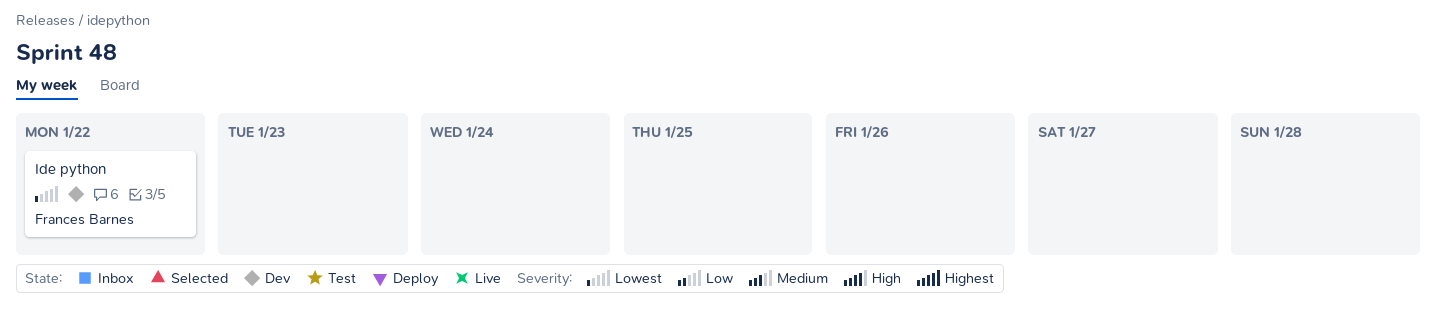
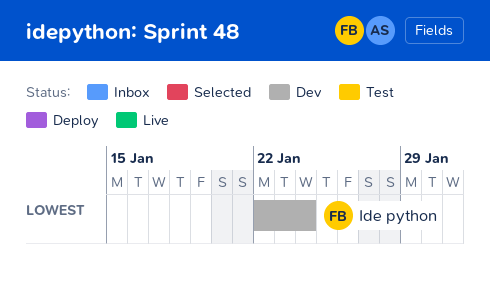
Ide python, due: Jan 22 -> Jan 24

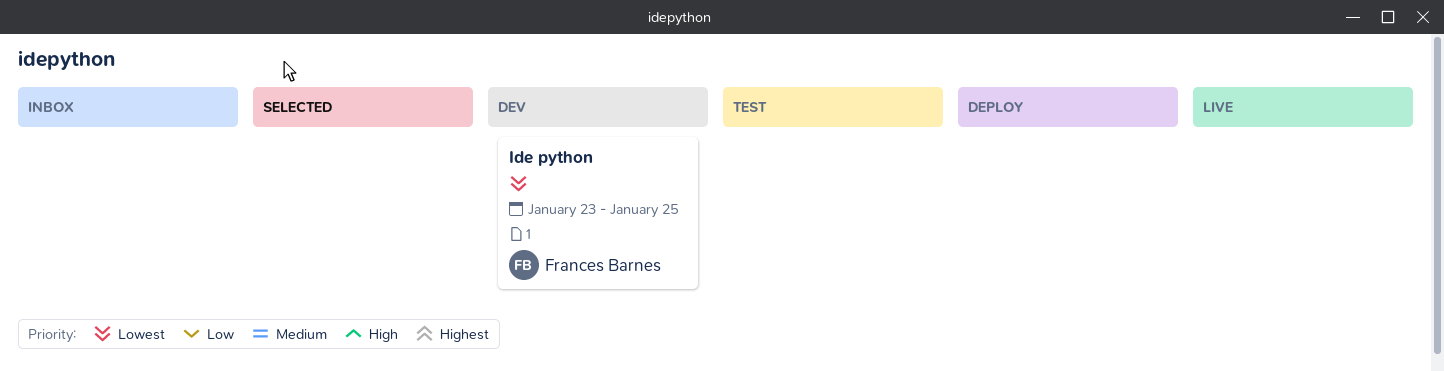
Ide python, start: Jan 22 -> Jan 23
Ide python, due: Jan 24 -> Jan 25

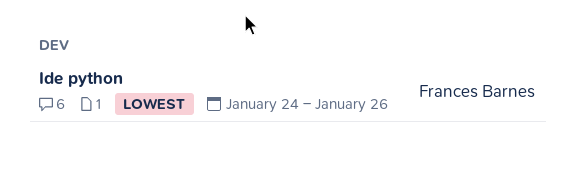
Ide python, start: Jan 23 -> Jan 24
Ide python, due: Jan 25 -> Jan 26

